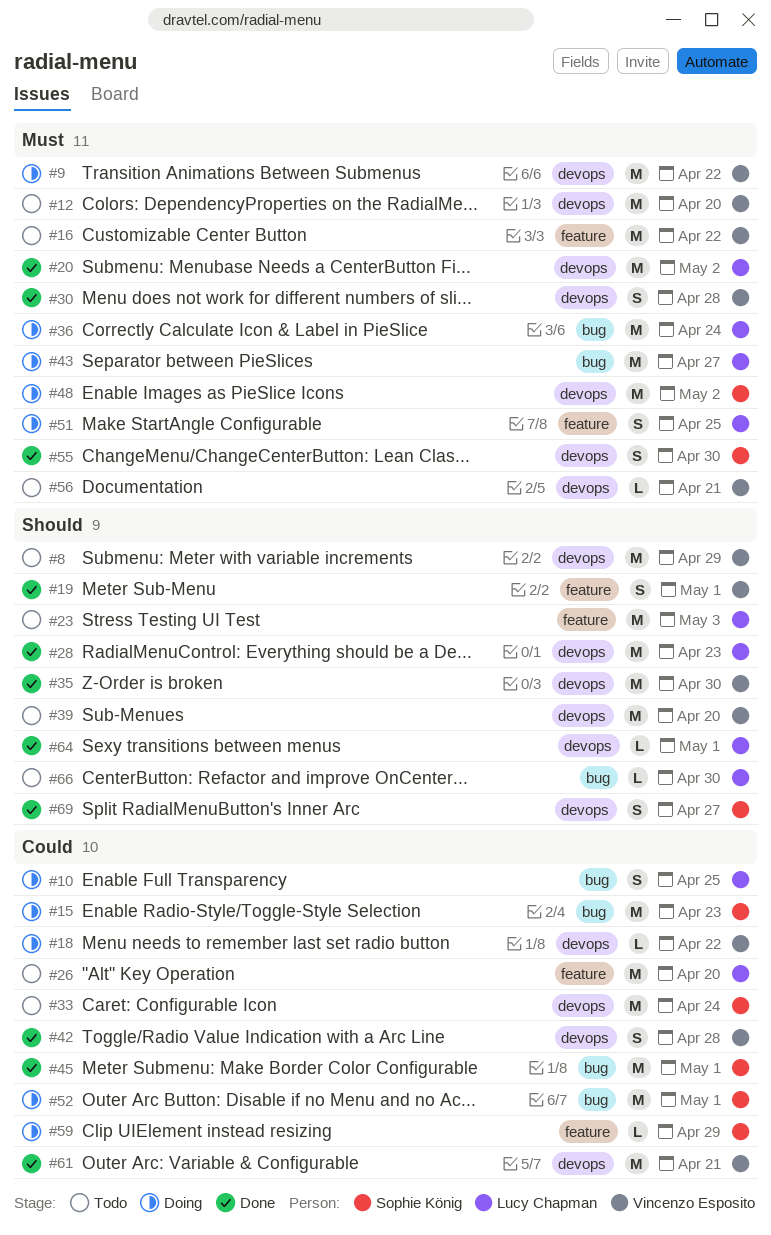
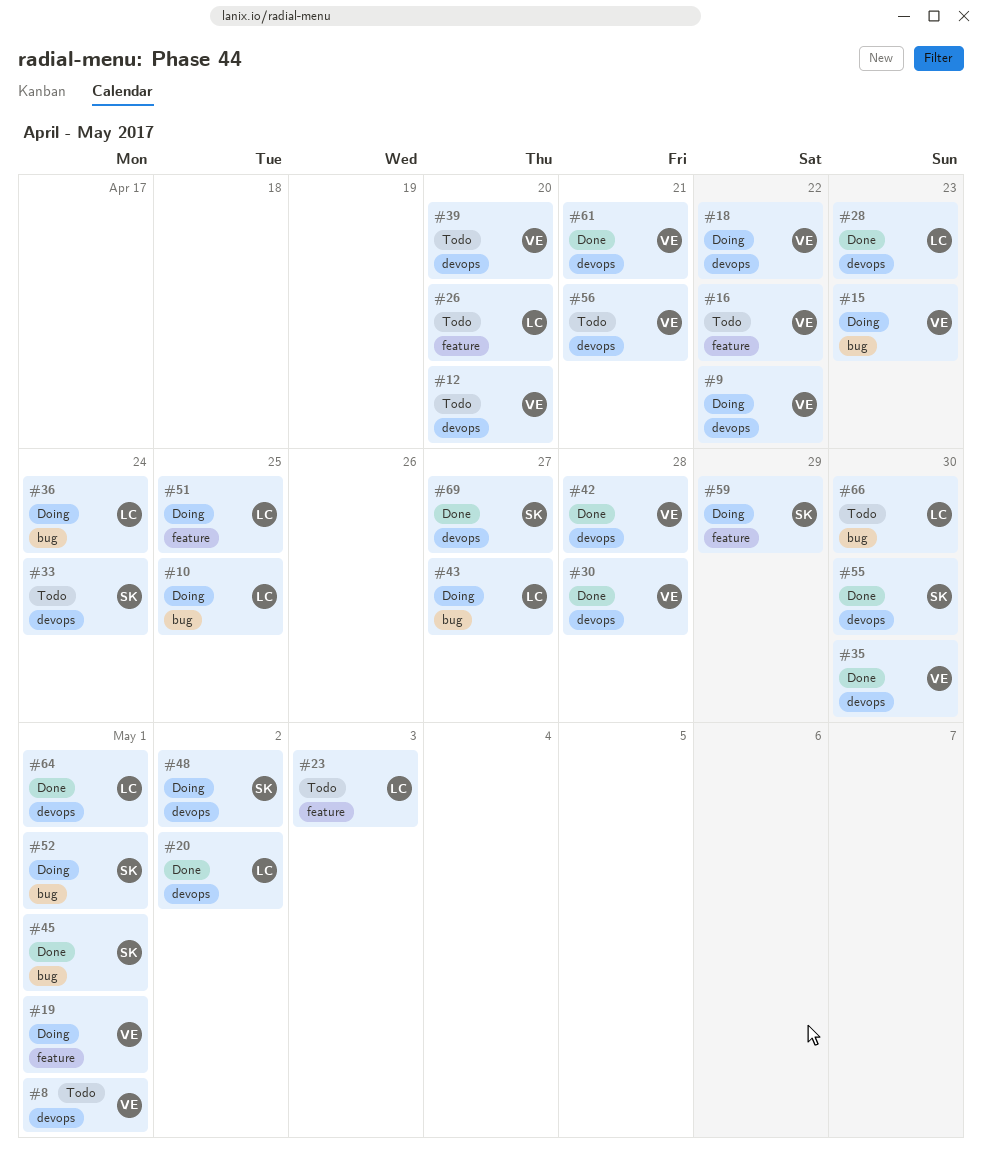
#8, due: Apr 29 -> May 1
#15, owner: Sophie König -> Vincenzo Esposito
#19, status: Done -> Doing

